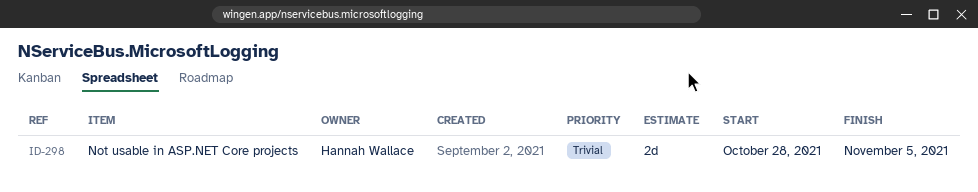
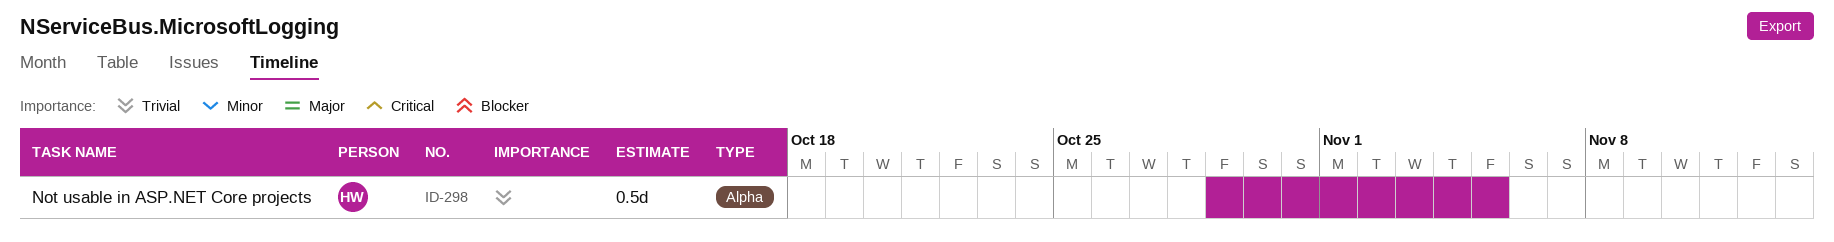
ID-298, estimate: 2d -> 0.5d
ID-298, start: Oct 28 -> Oct 29

